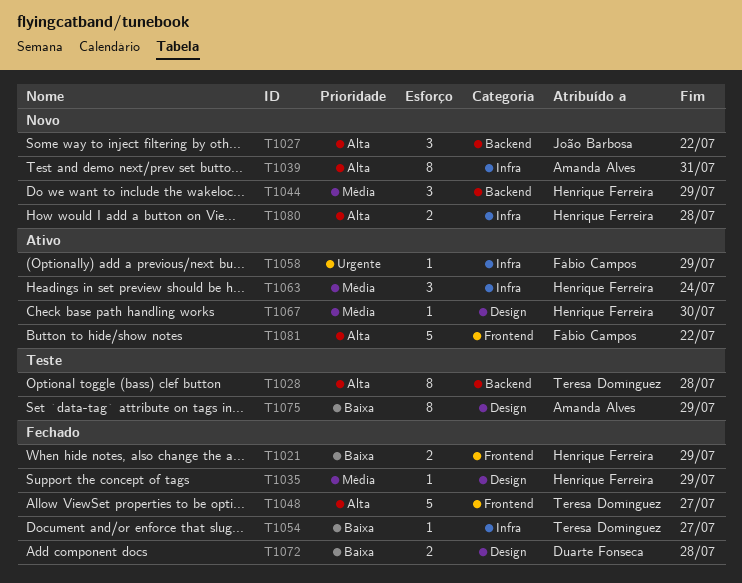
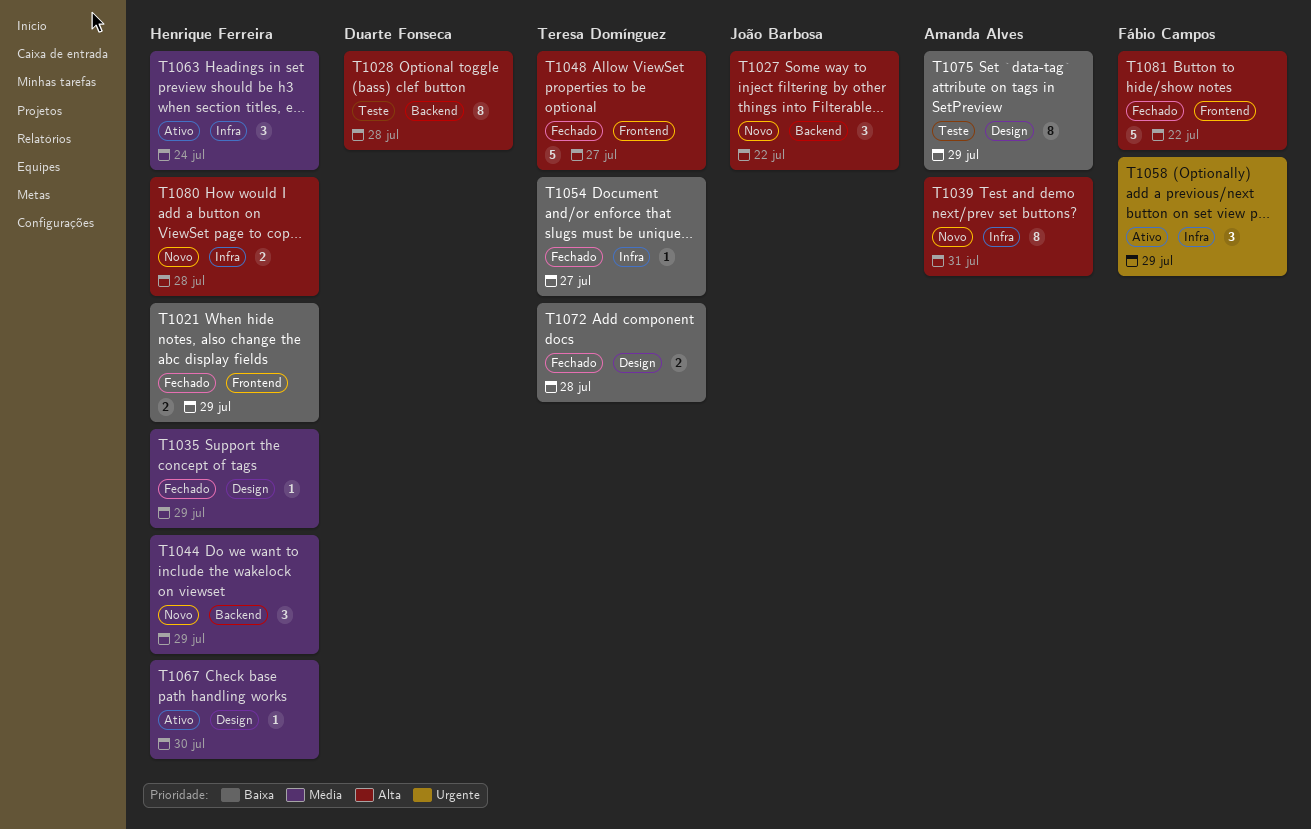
T1028, owner: Teresa Domínguez -> Duarte Fonseca
T1058, estimate: 1 -> 3
T1072, owner: Duarte Fonseca -> Teresa Domínguez
T1081, status: Ativo -> Fechado

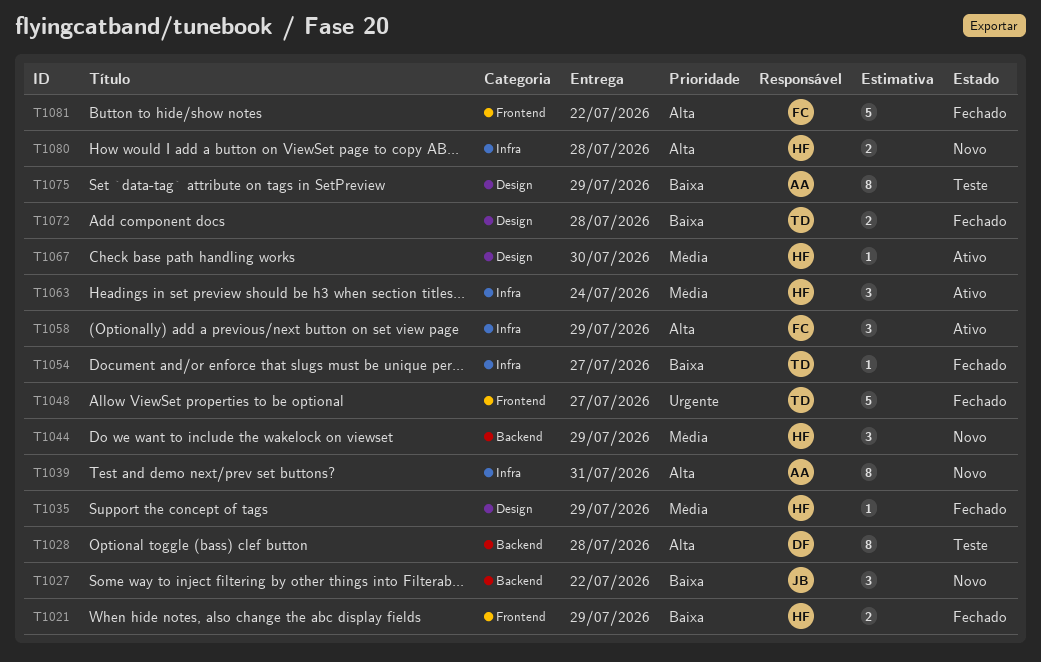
T1027, priority: Alta -> Baixa
T1048, priority: Alta -> Urgente
T1058, priority: Urgente -> Alta

